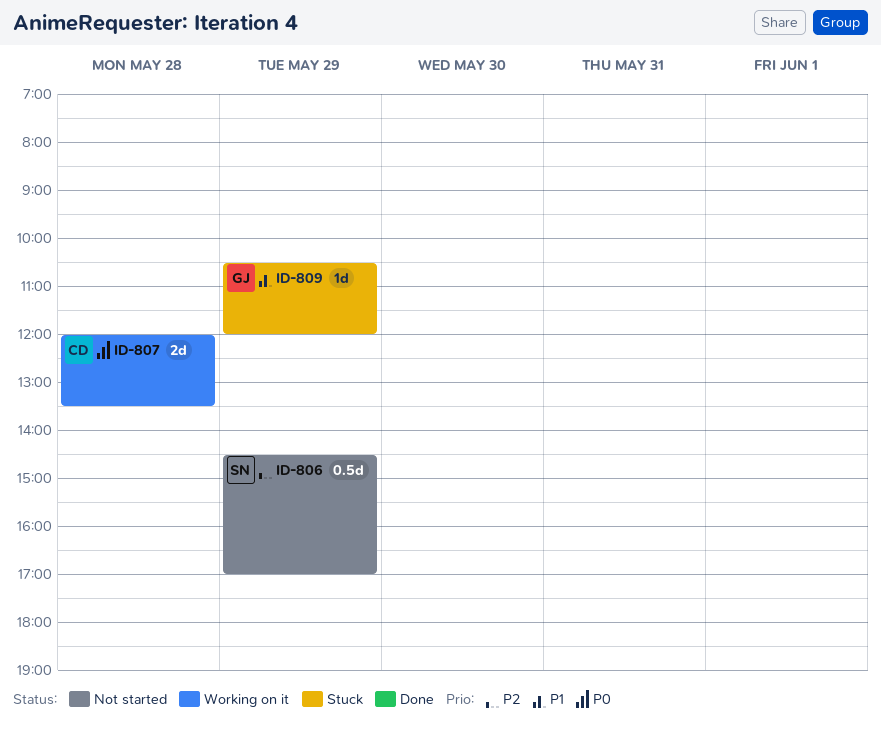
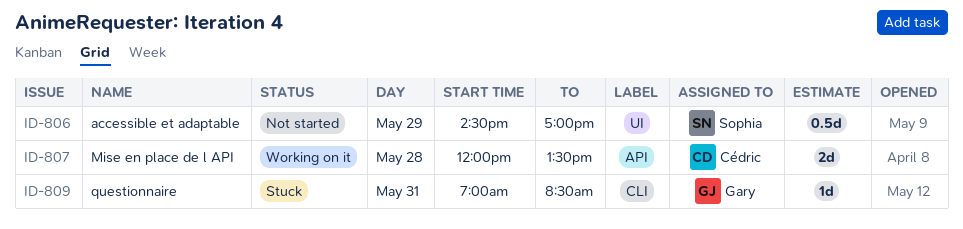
ID-809, day: May 29 -> May 31
ID-809, begins: 10:30 -> 07:00
ID-809, ends: 12:00 -> 08:30

